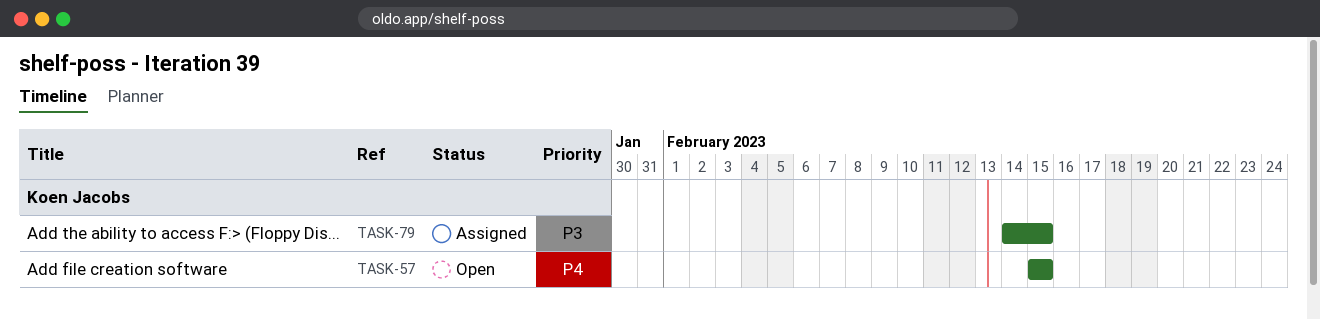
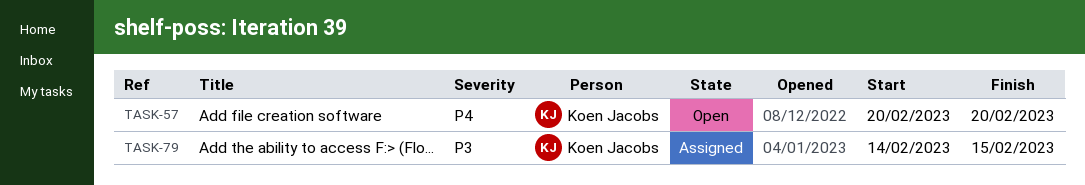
TASK-57, start: Feb 15 -> Feb 20
TASK-57, due: Feb 15 -> Feb 20

